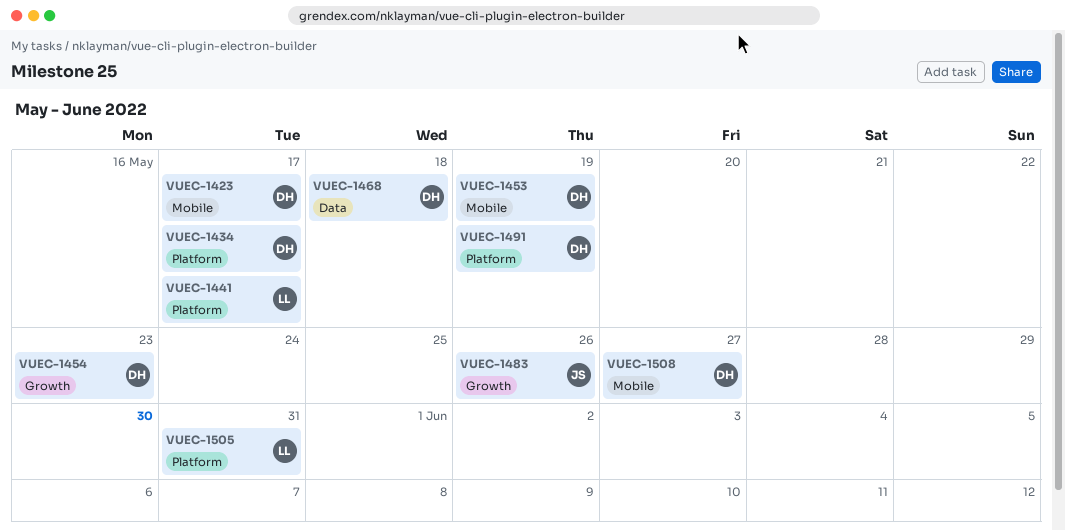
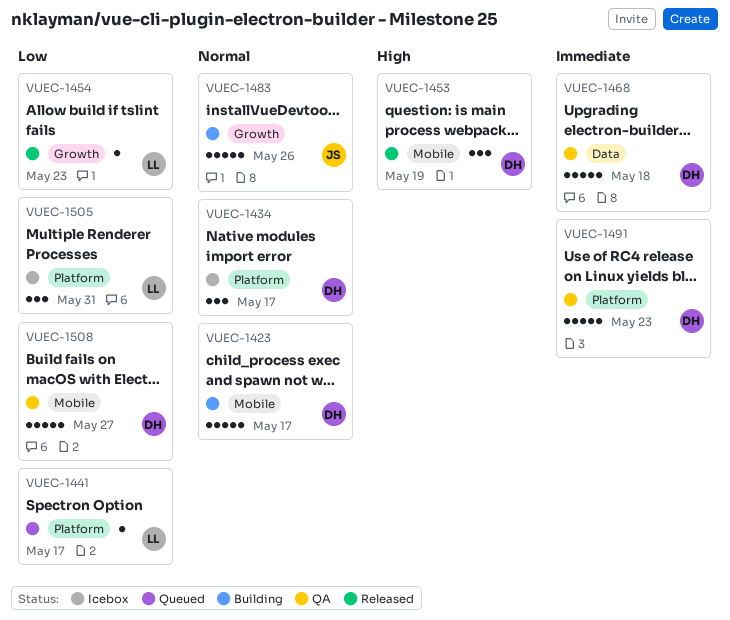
VUEC-1454, owner: DH -> LL
VUEC-1491, due: May 19 -> May 23

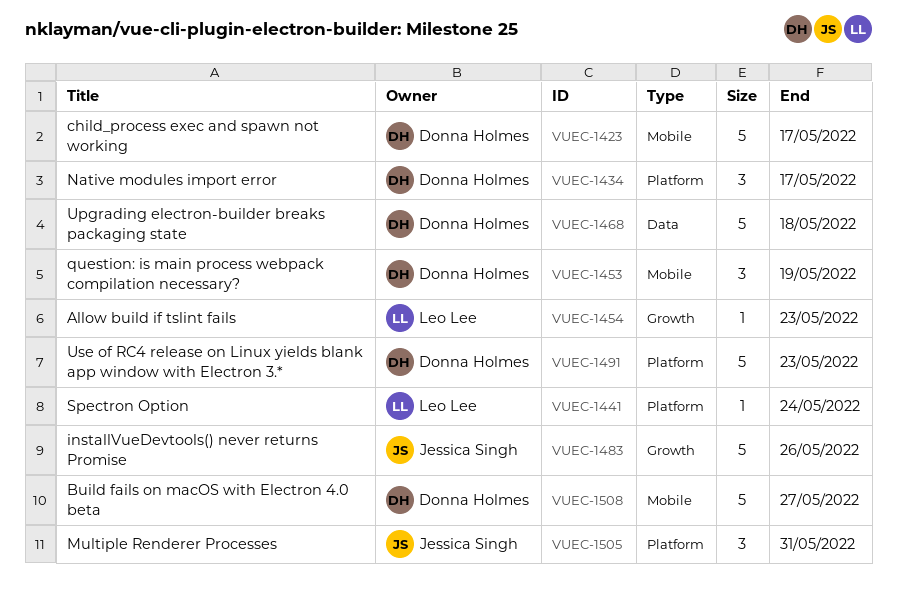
VUEC-1441, due: May 17 -> May 24
VUEC-1505, owner: Leo Lee -> Jessica Singh

